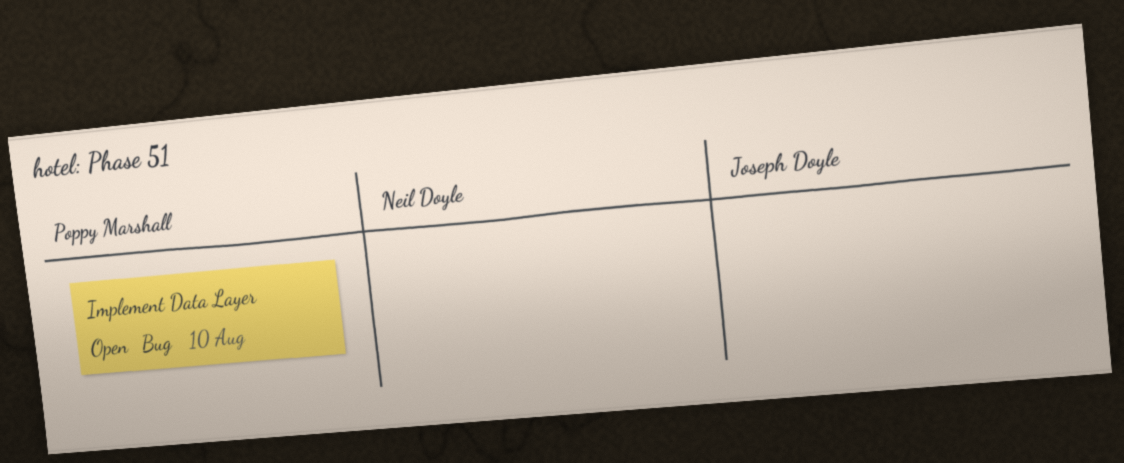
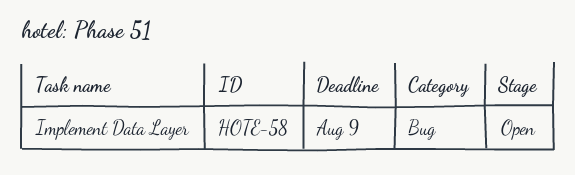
Implement Data Layer, due: Aug 10 -> Aug 9

